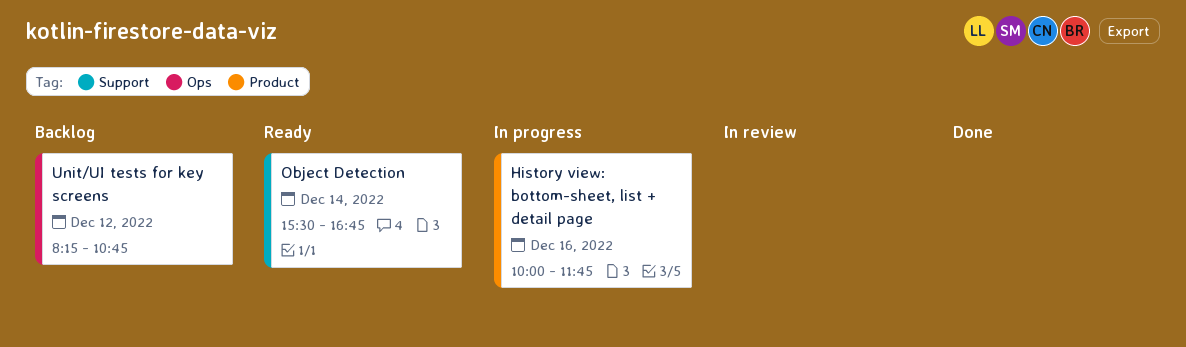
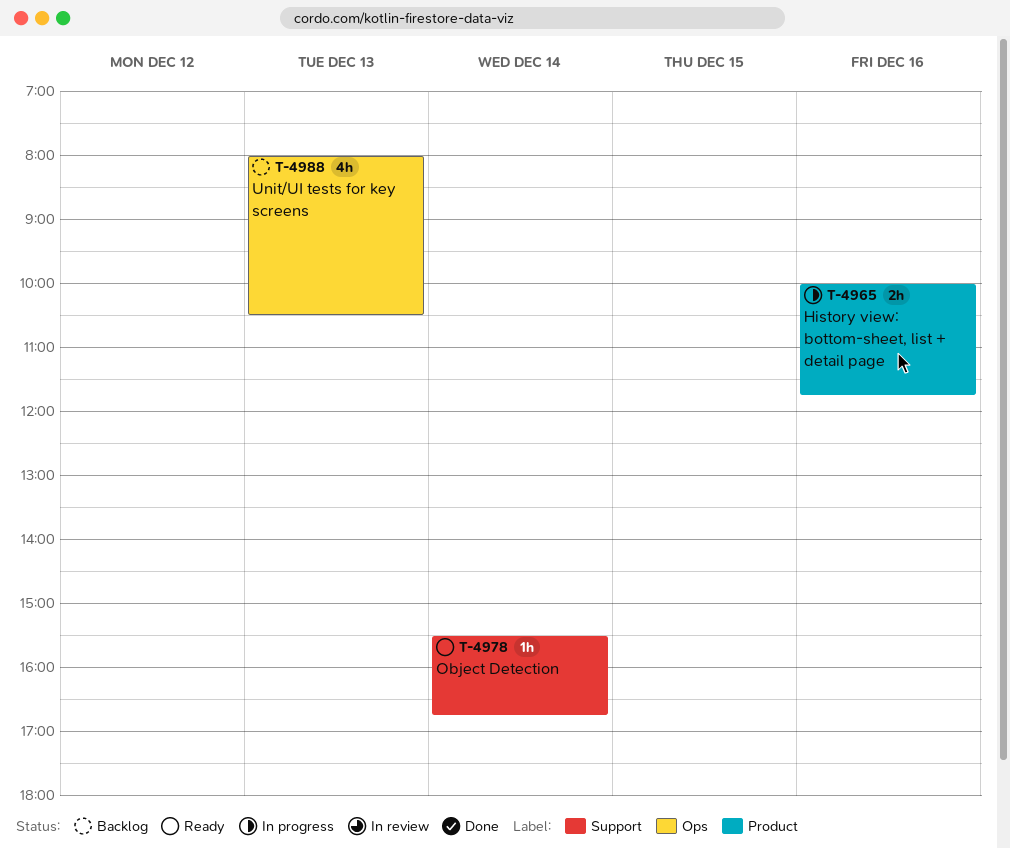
Unit/UI tests for key screens, day: Dec 12 -> Dec 13
Unit/UI tests for key screens, begins: 08:15 -> 08:00
Unit/UI tests for key screens, ends: 10:45 -> 10:30

